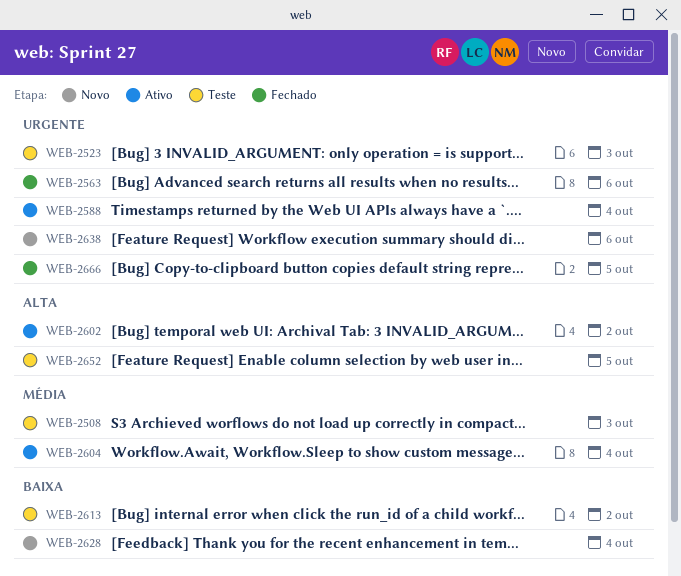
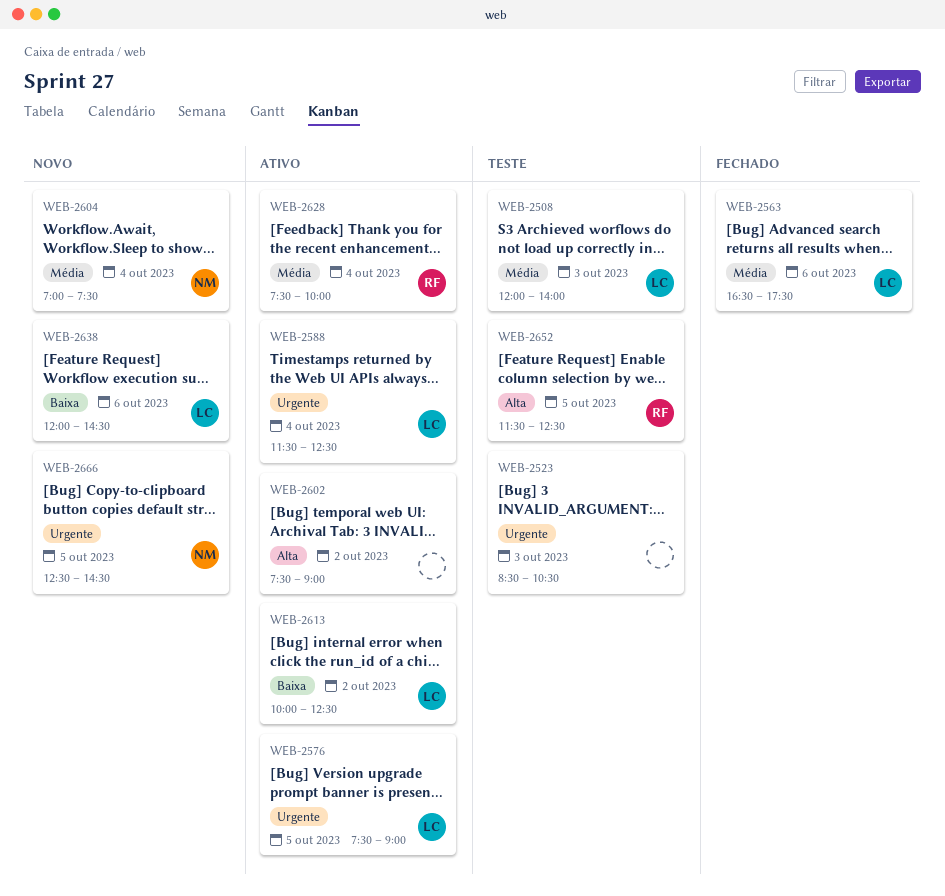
WEB-2563, priority: Urgente -> Média
WEB-2576: none -> present
WEB-2604, status: Ativo -> Novo
WEB-2613, status: Teste -> Ativo
WEB-2628, status: Novo -> Ativo
WEB-2628, priority: Baixa -> Média
WEB-2638, priority: Urgente -> Baixa
WEB-2666, status: Fechado -> Novo

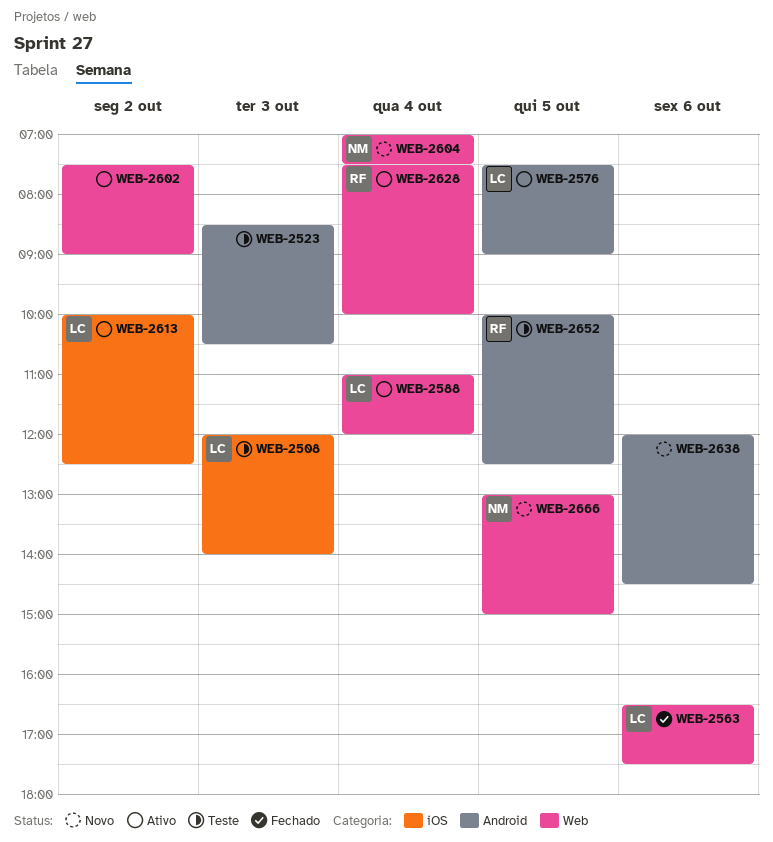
WEB-2588, begins: 11:30 -> 11:00
WEB-2588, ends: 12:30 -> 12:00
WEB-2638, owner: LC -> none
WEB-2652, begins: 11:30 -> 10:00
WEB-2666, begins: 12:30 -> 13:00
WEB-2666, ends: 14:30 -> 15:00

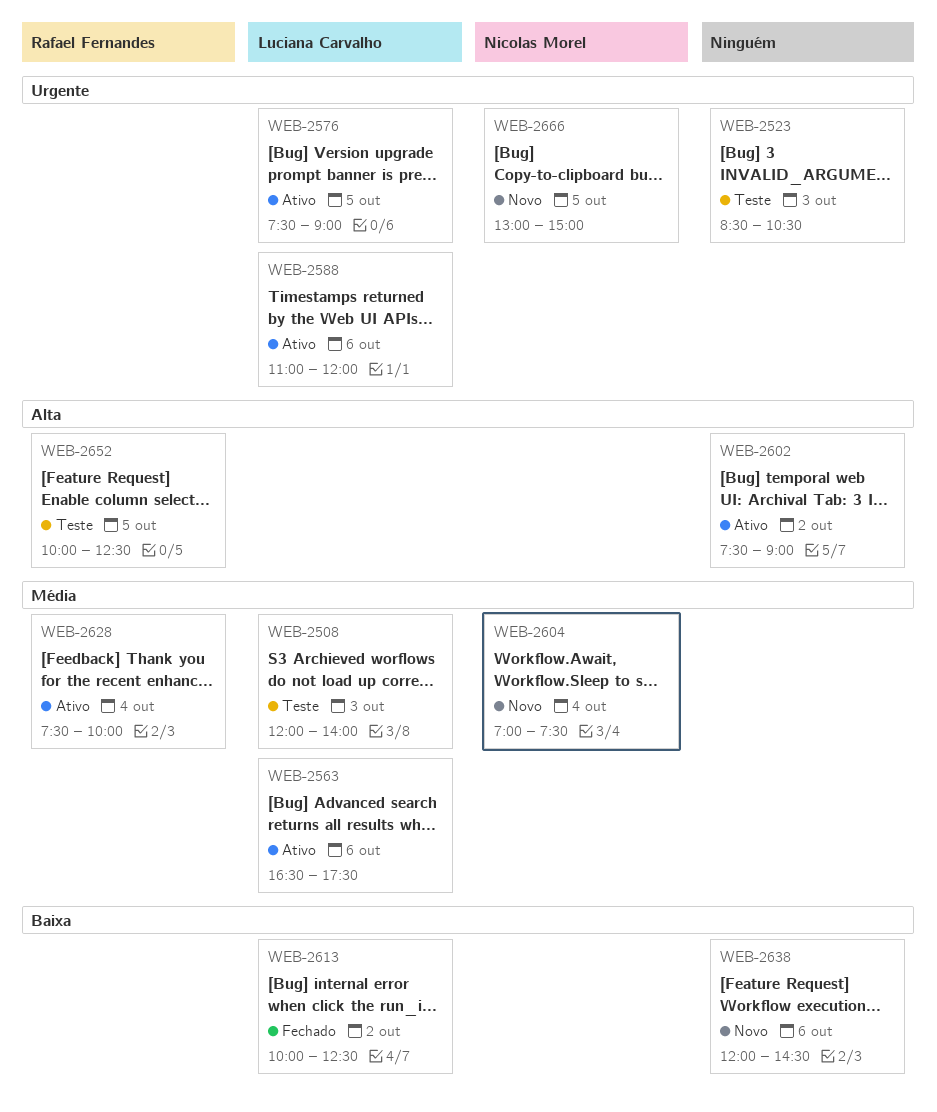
WEB-2563, status: Fechado -> Ativo
WEB-2588, day: Oct 4 -> Oct 6
WEB-2613, status: Ativo -> Fechado

